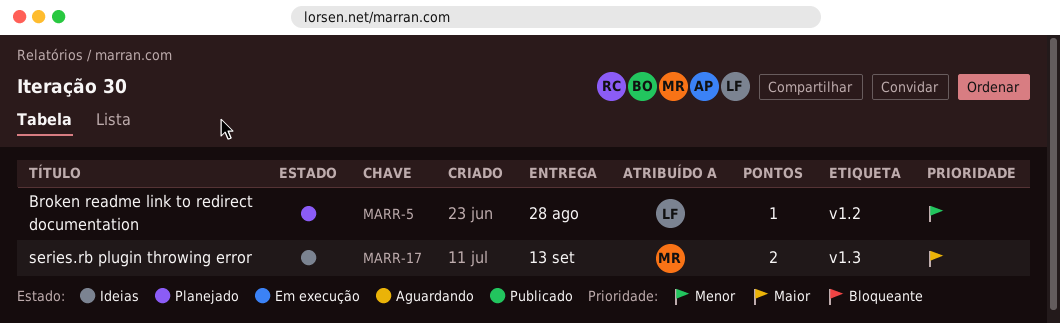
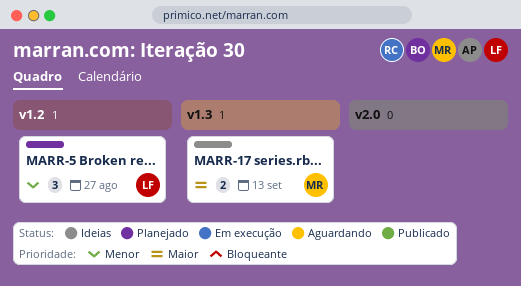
MARR-5, estimate: 1 -> 3
MARR-5, due: Aug 28 -> Aug 27

